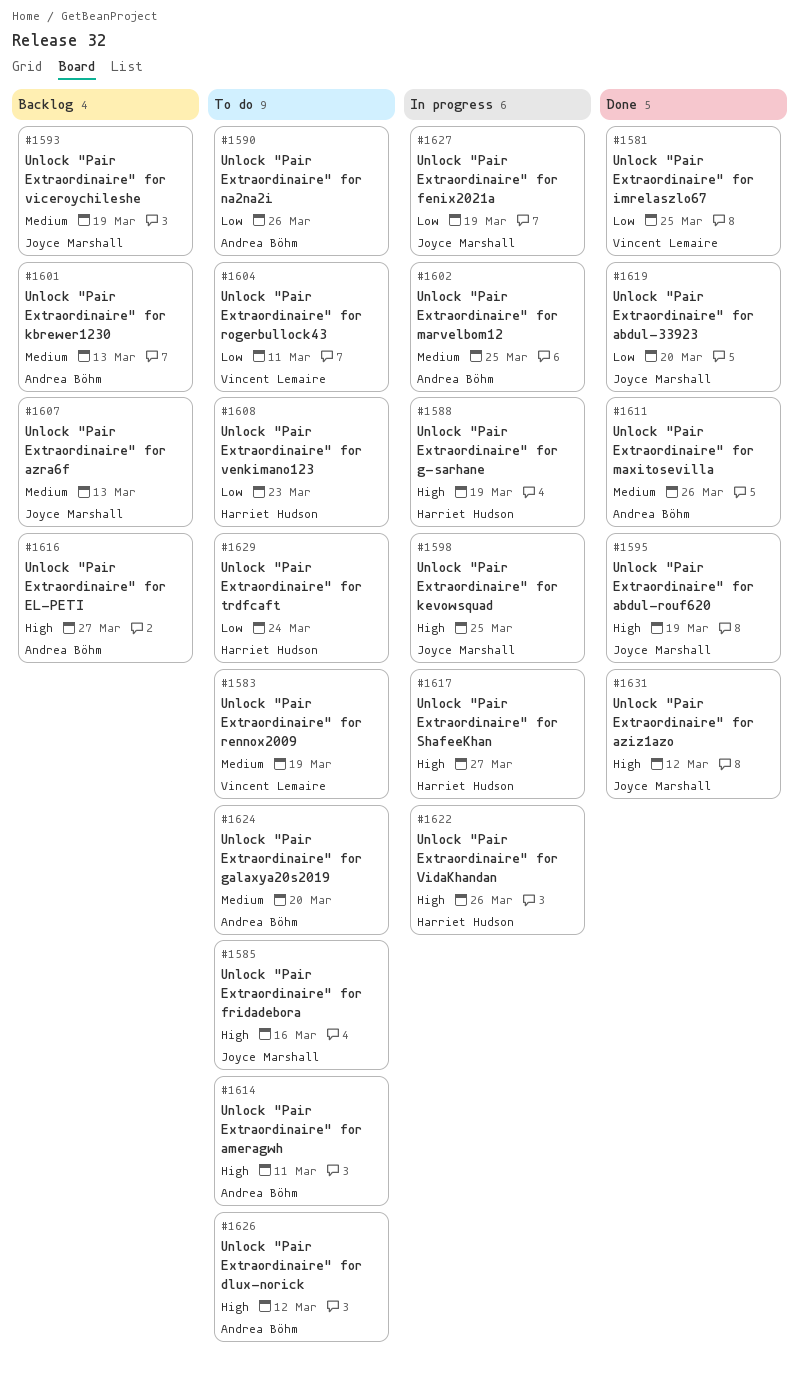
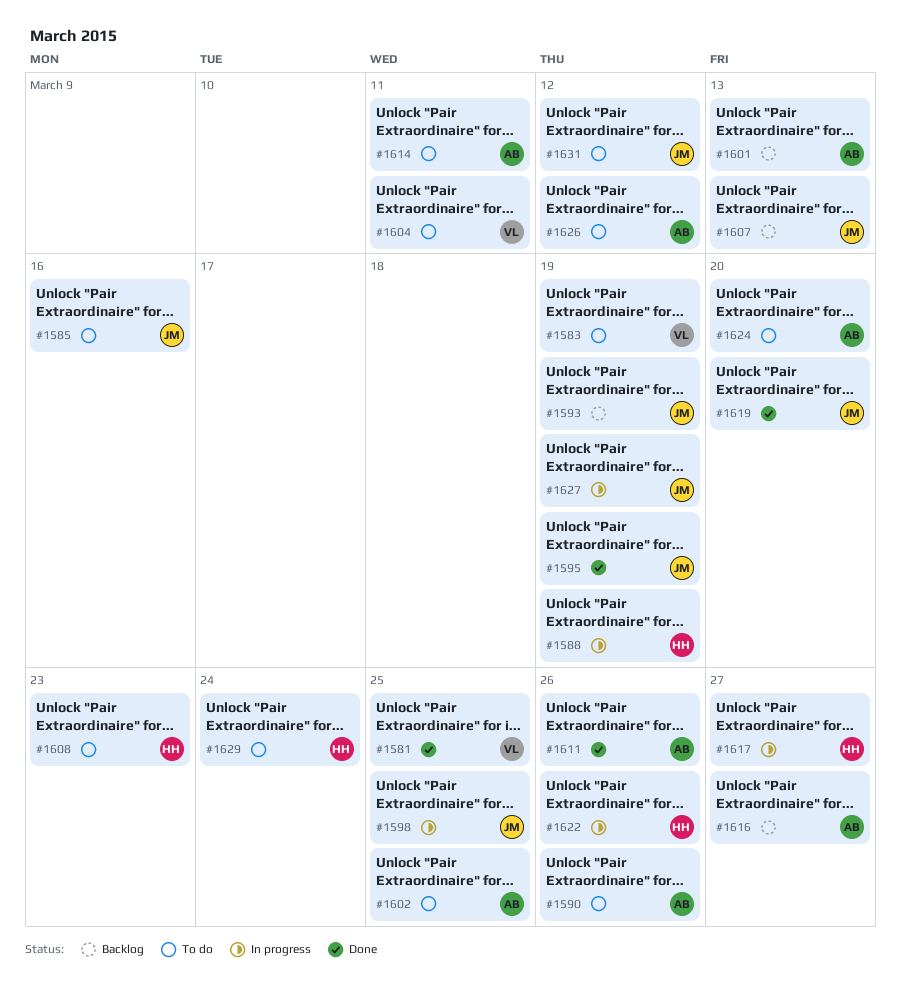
#1602, status: In progress -> To do
#1631, status: Done -> To do

